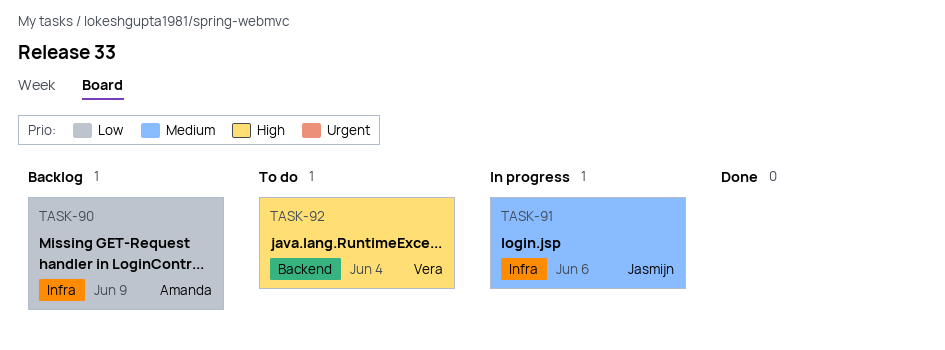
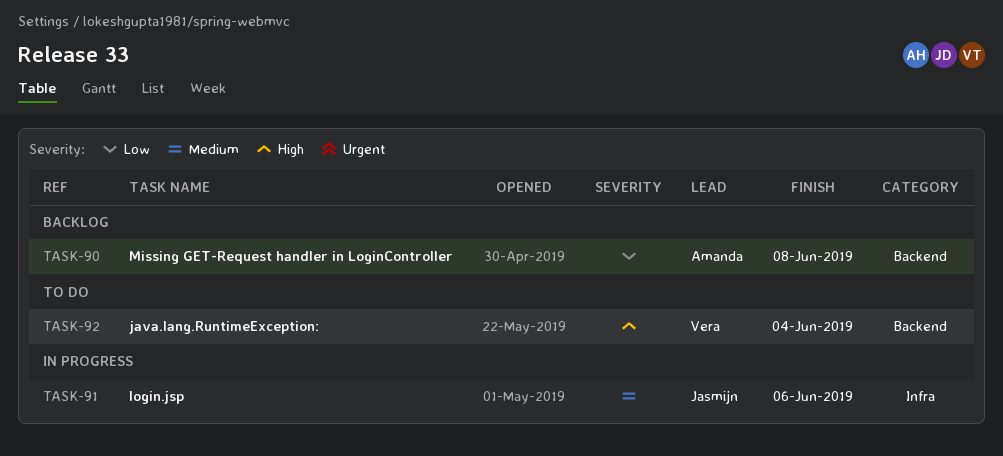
TASK-90, label: Infra -> Backend
TASK-90, due: Jun 9 -> Jun 8

